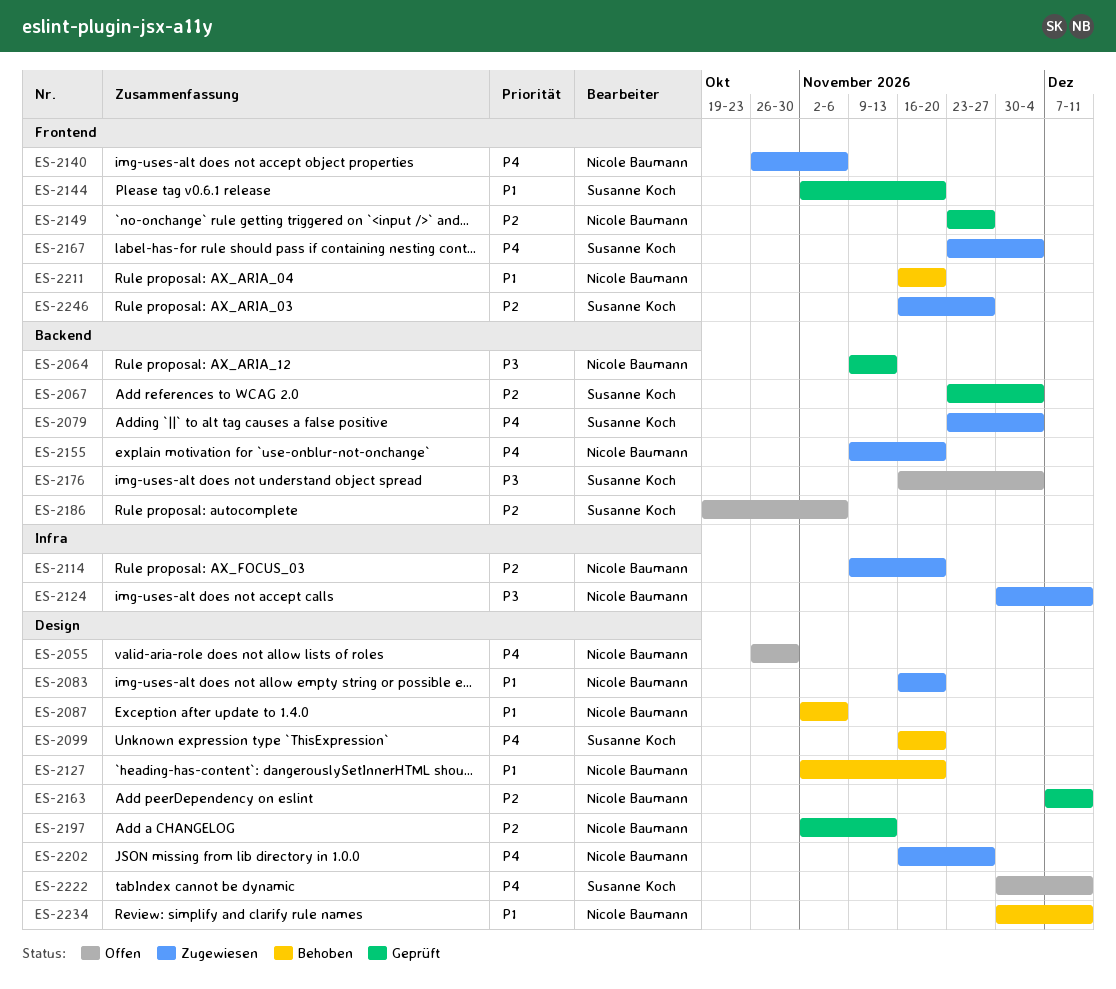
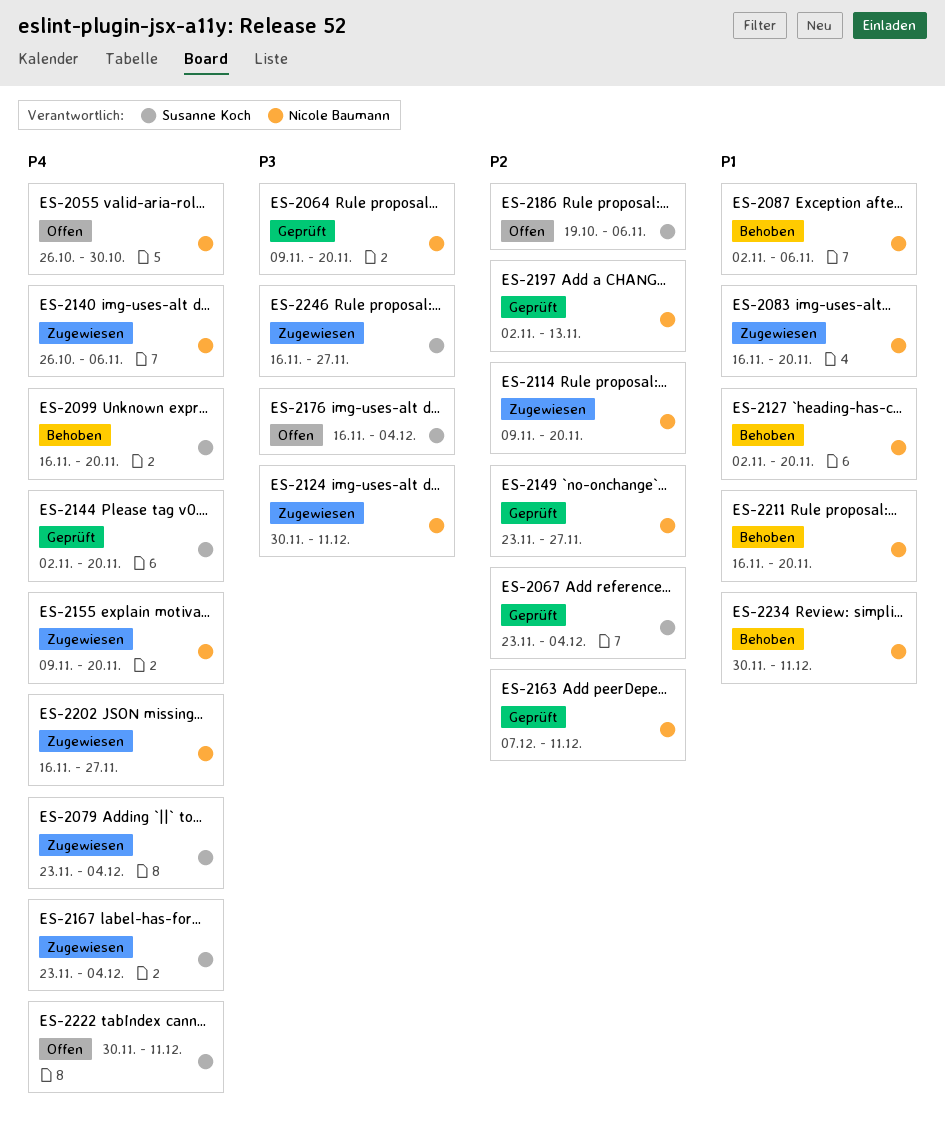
ES-2064, due: Nov 13 -> Nov 20
ES-2144, priority: P1 -> P4
ES-2246, priority: P2 -> P3

